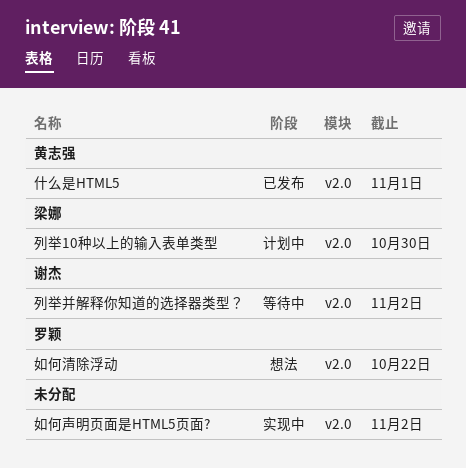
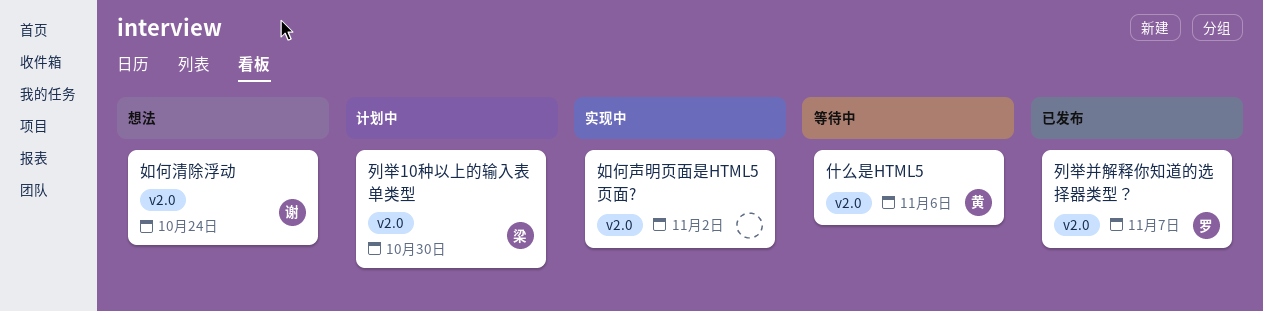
什么是HTML5, status: 已发布 -> 等待中
什么是HTML5, due: Nov 1 -> Nov 6
列举并解释你知道的选择器类型？, status: 等待中 -> 已发布
列举并解释你知道的选择器类型？, owner: 谢杰 -> 罗颖
列举并解释你知道的选择器类型？, due: Nov 2 -> Nov 7
如何清除浮动, owner: 罗颖 -> 谢杰
如何清除浮动, due: Oct 22 -> Oct 24

